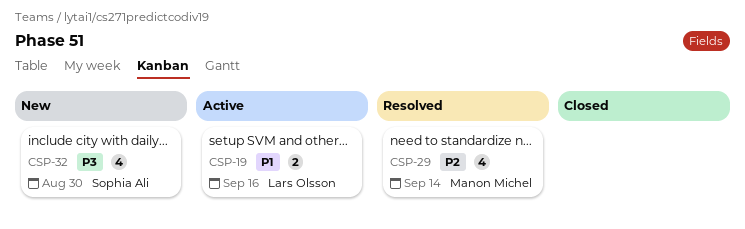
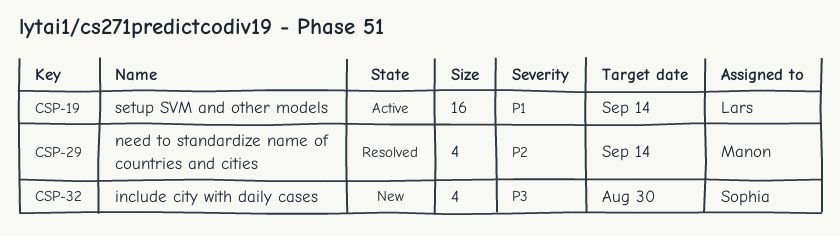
CSP-19, estimate: 2 -> 16
CSP-19, due: Sep 16 -> Sep 14

